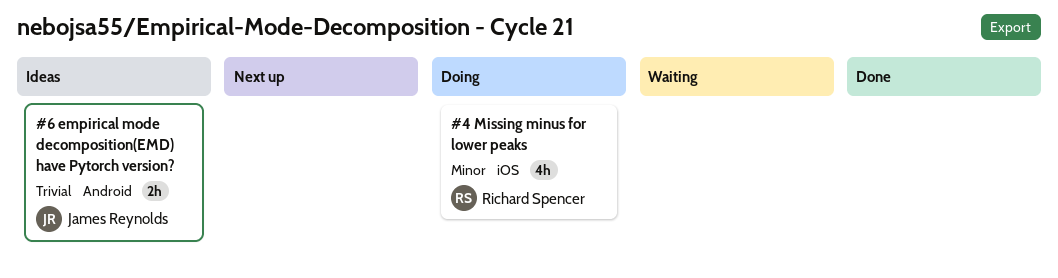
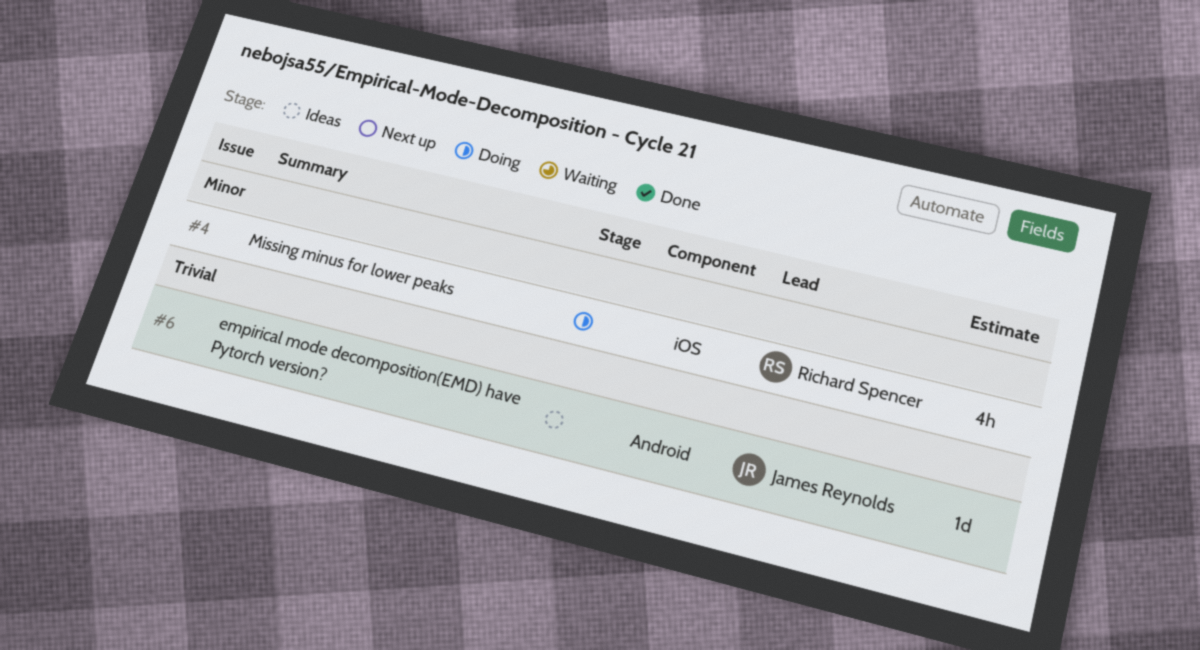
#6, estimate: 2h -> 1d

